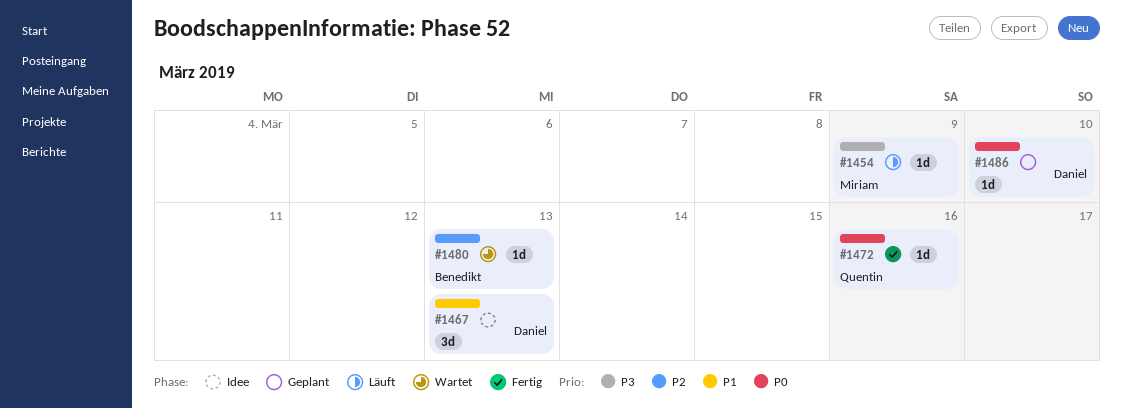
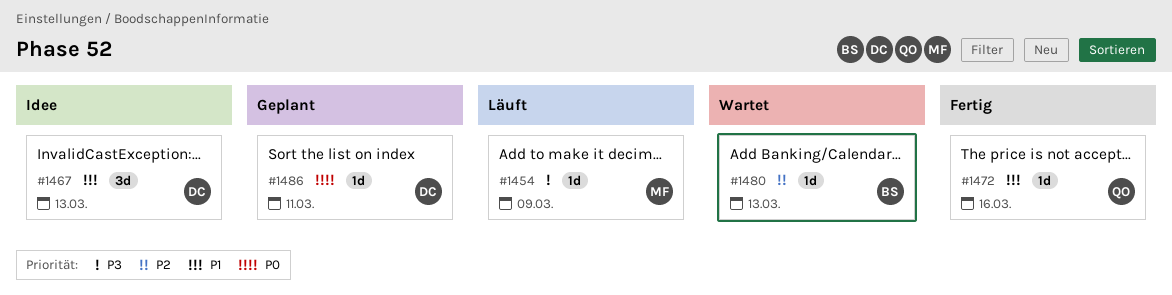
#1472, priority: P0 -> P1
#1486, due: Mar 10 -> Mar 11

